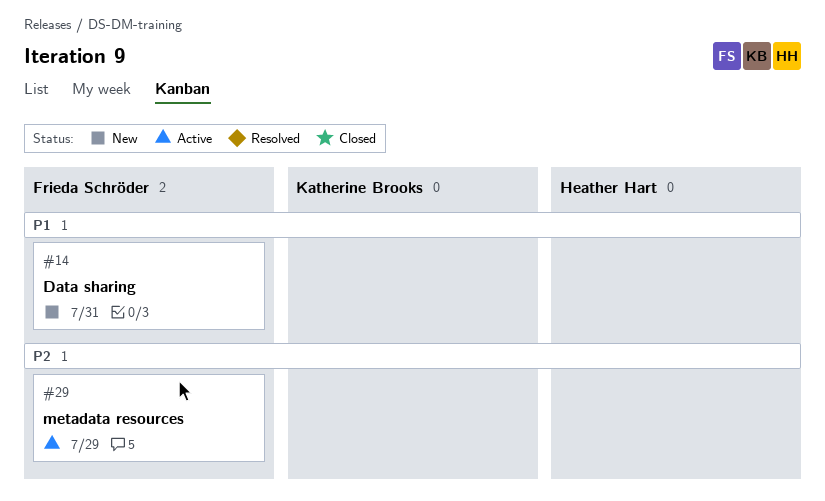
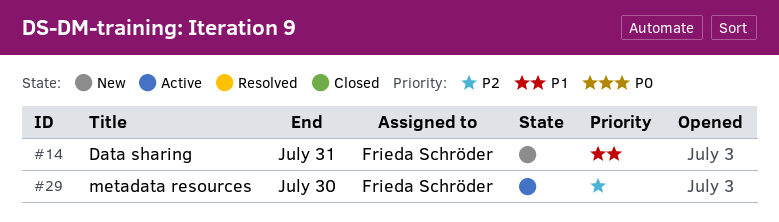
#29, due: Jul 29 -> Jul 30

